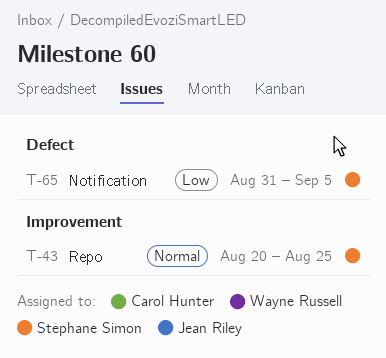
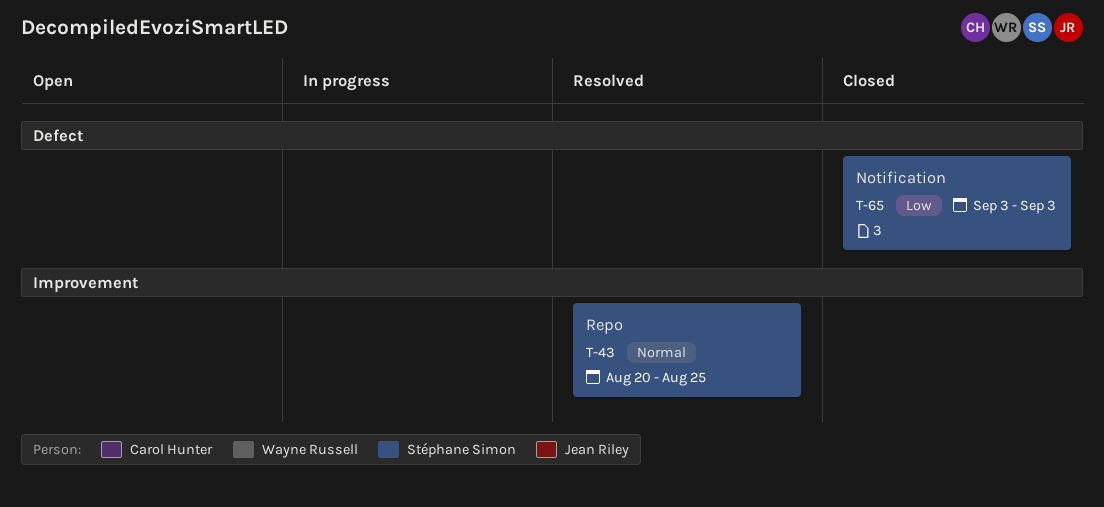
T-65, start: Aug 31 -> Sep 3
T-65, due: Sep 5 -> Sep 3

